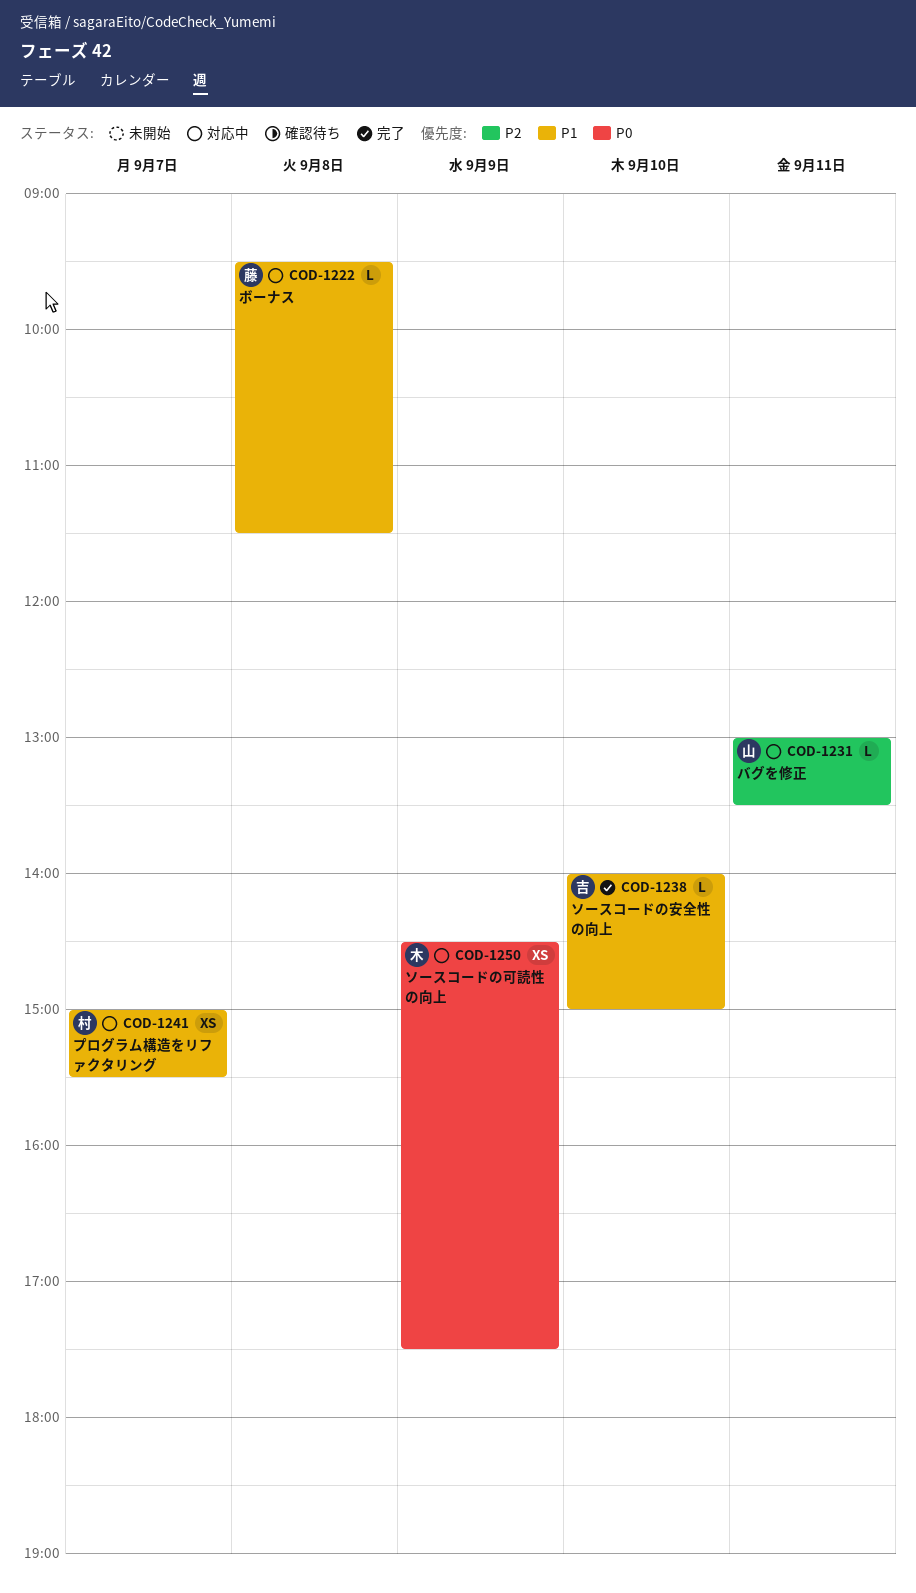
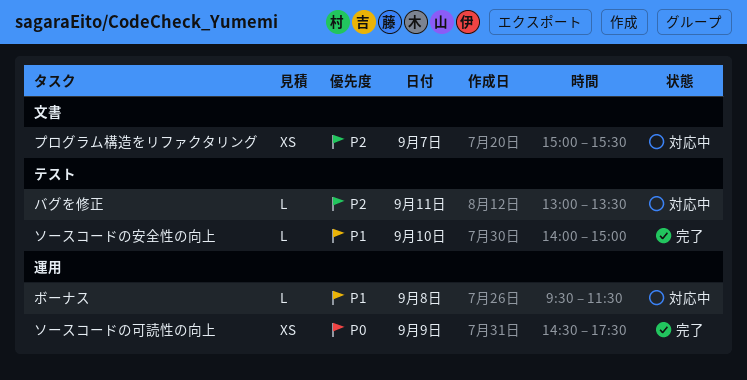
ソースコードの可読性の向上, status: 対応中 -> 完了
プログラム構造をリファクタリング, priority: P1 -> P2

